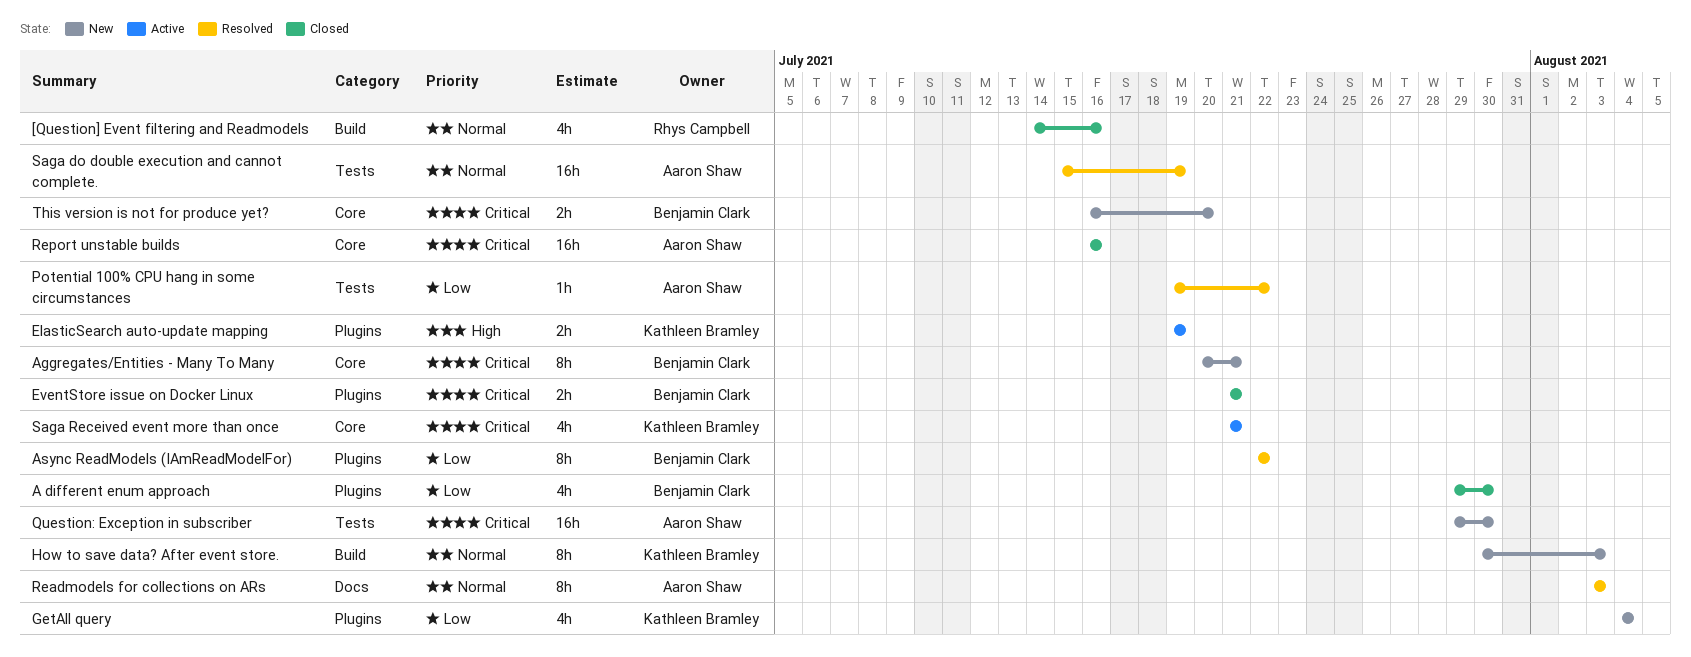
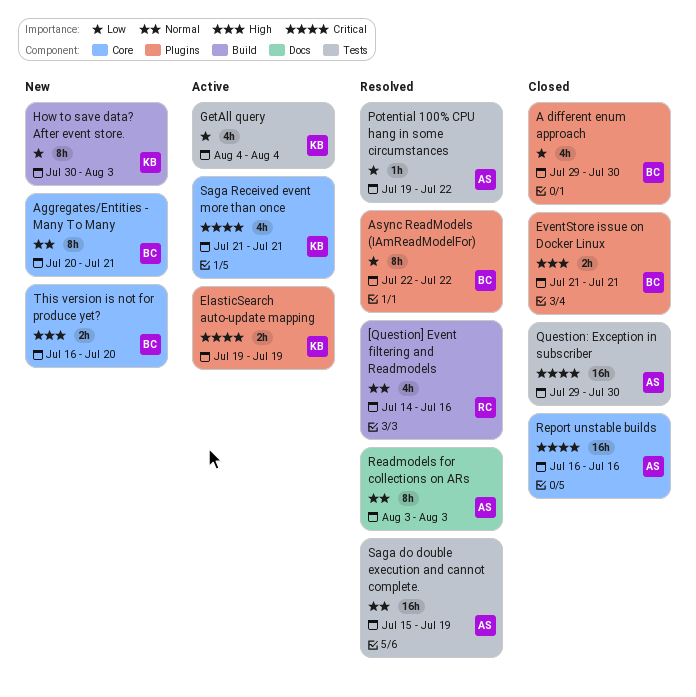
[Question] Event filtering and Readmodels, status: Closed -> Resolved
Aggregates/Entities - Many To Many, priority: Critical -> Normal
ElasticSearch auto-update mapping, priority: High -> Critical
EventStore issue on Docker Linux, priority: Critical -> High
GetAll query, status: New -> Active
GetAll query, label: Plugins -> Tests
How to save data? After event store., priority: Normal -> Low
Question: Exception in subscriber, status: New -> Closed
This version is not for produce yet?, priority: Critical -> High

